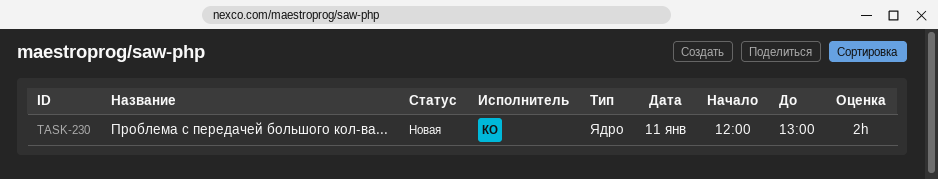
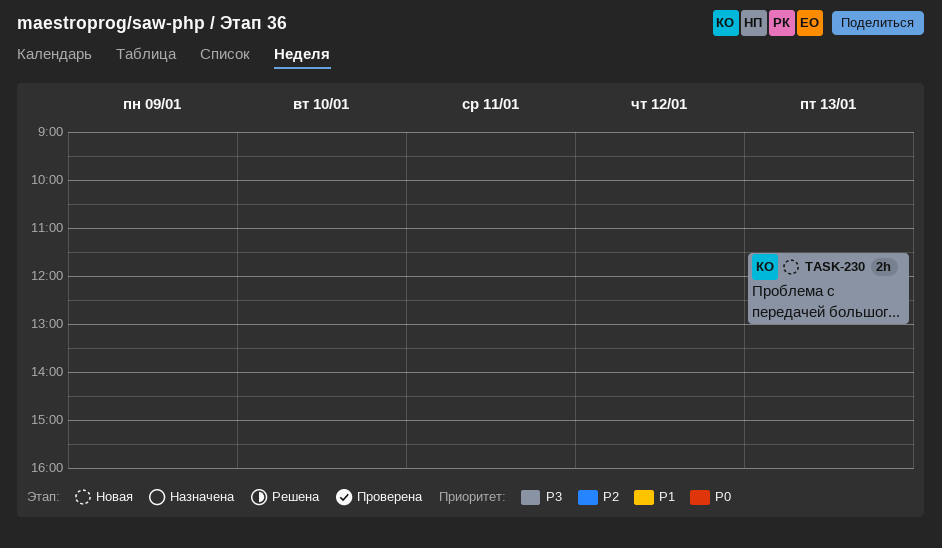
TASK-230, day: Jan 11 -> Jan 13
TASK-230, begins: 12:00 -> 11:30

